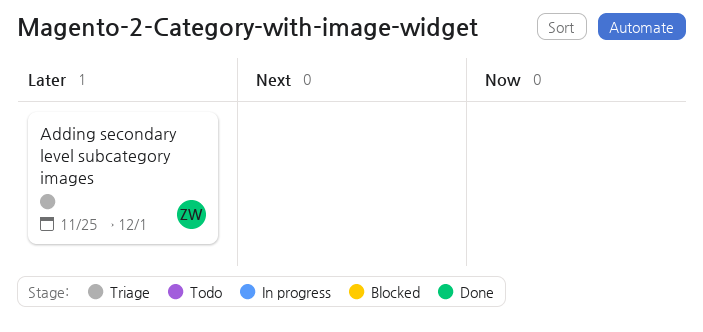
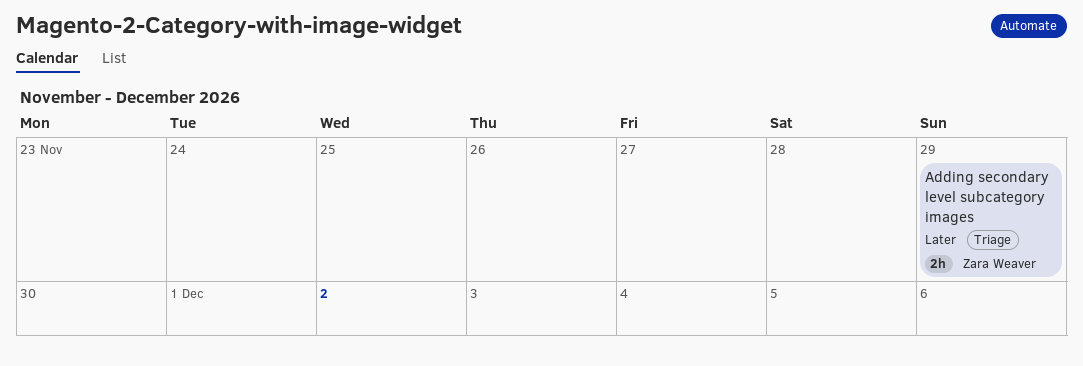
Adding secondary level subcategory images, due: Dec 1 -> Nov 29

